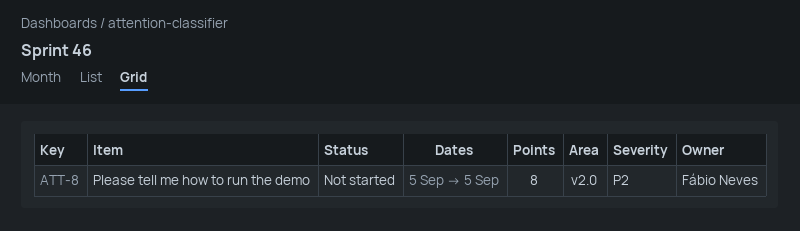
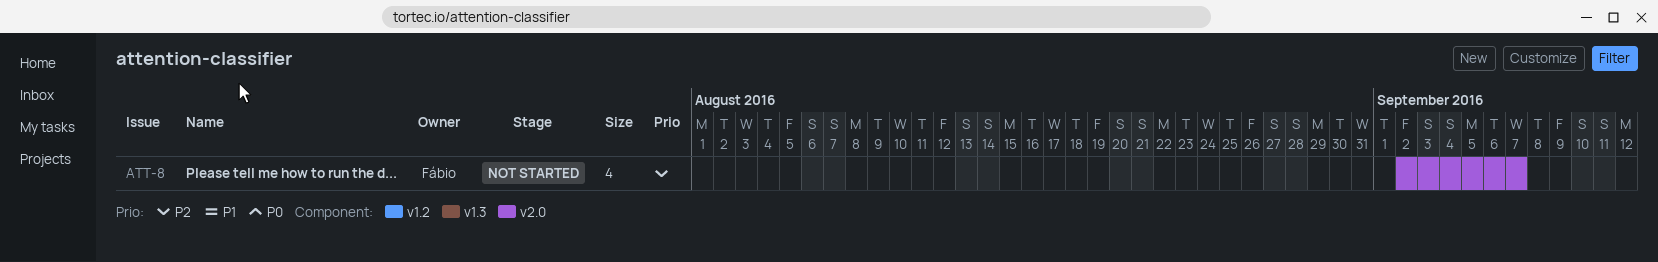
ATT-8, estimate: 8 -> 4
ATT-8, start: Sep 5 -> Sep 2
ATT-8, due: Sep 5 -> Sep 7

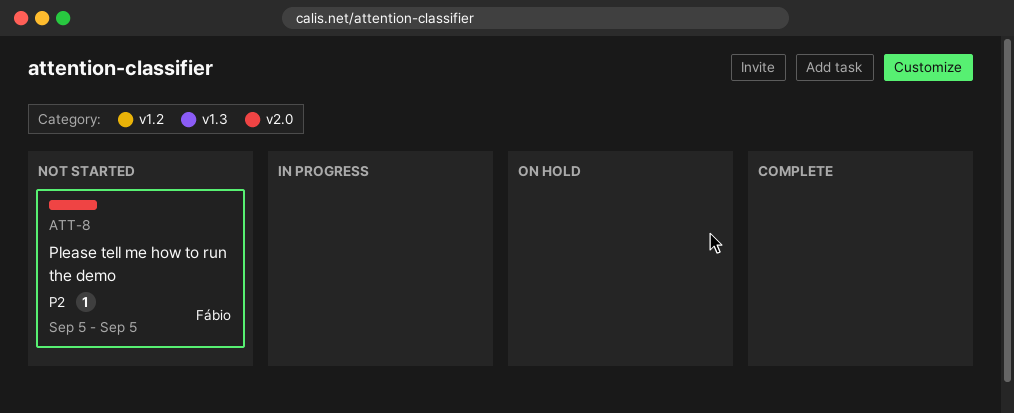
ATT-8, estimate: 4 -> 1
ATT-8, start: Sep 2 -> Sep 5
ATT-8, due: Sep 7 -> Sep 5

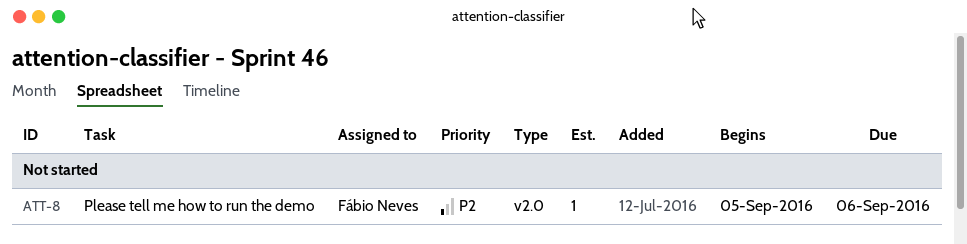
ATT-8, due: Sep 5 -> Sep 6

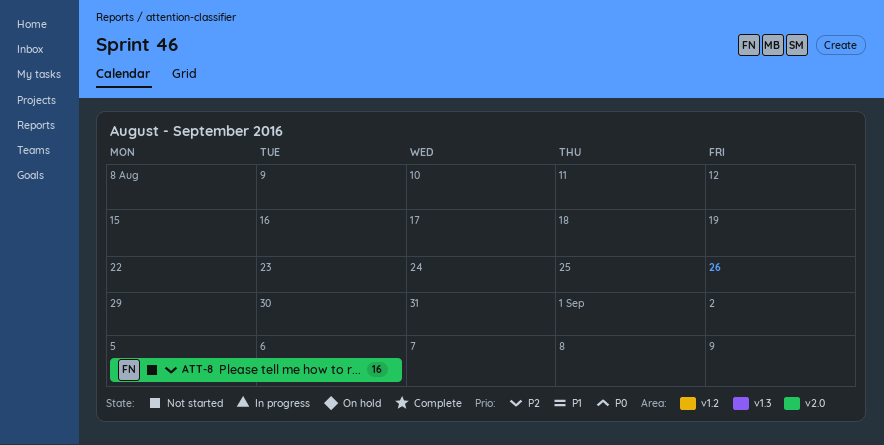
ATT-8, estimate: 1 -> 16

